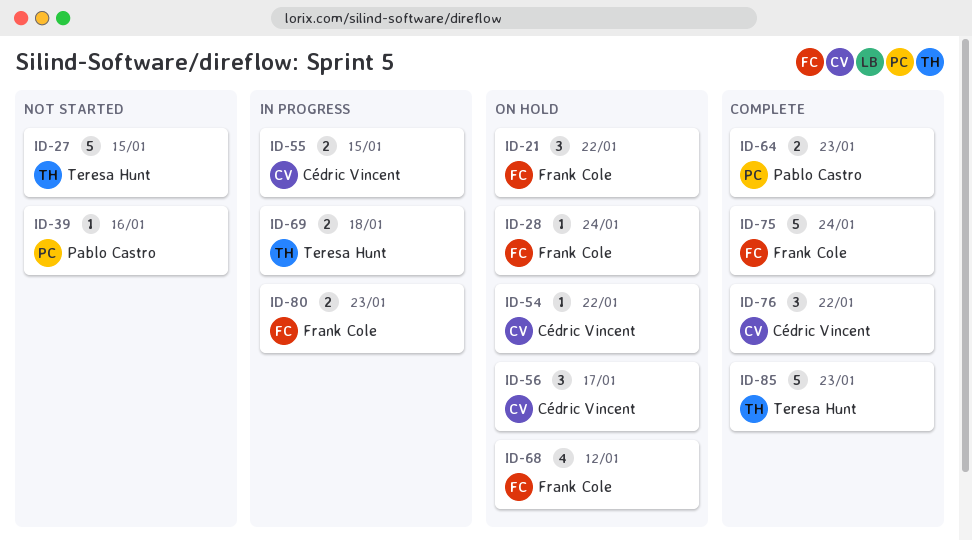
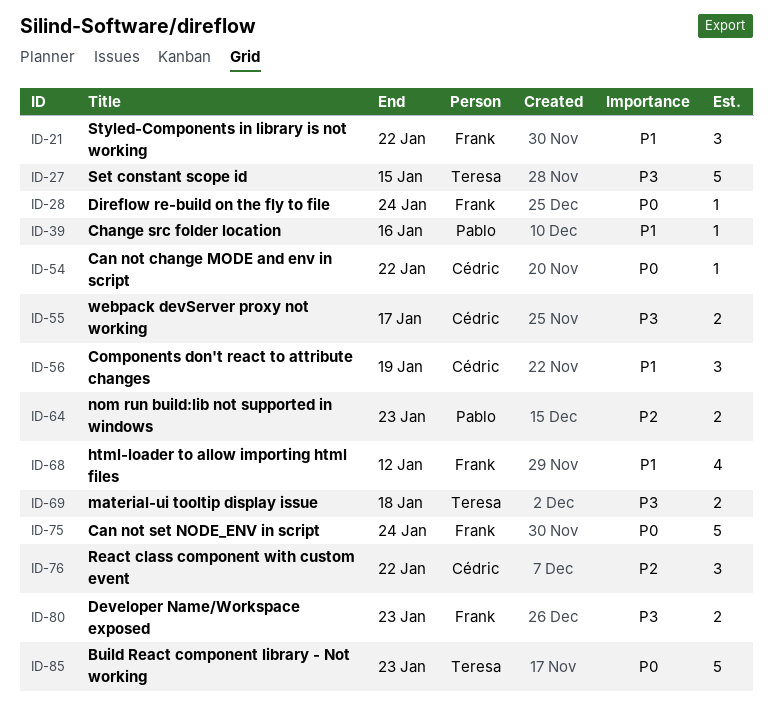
ID-55, due: Jan 15 -> Jan 17
ID-56, due: Jan 17 -> Jan 19

